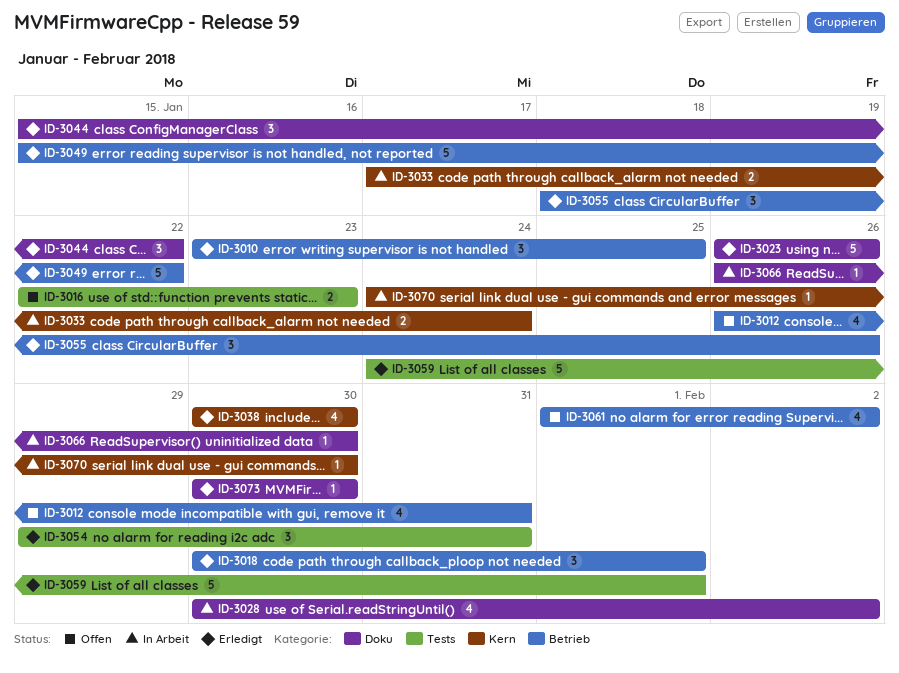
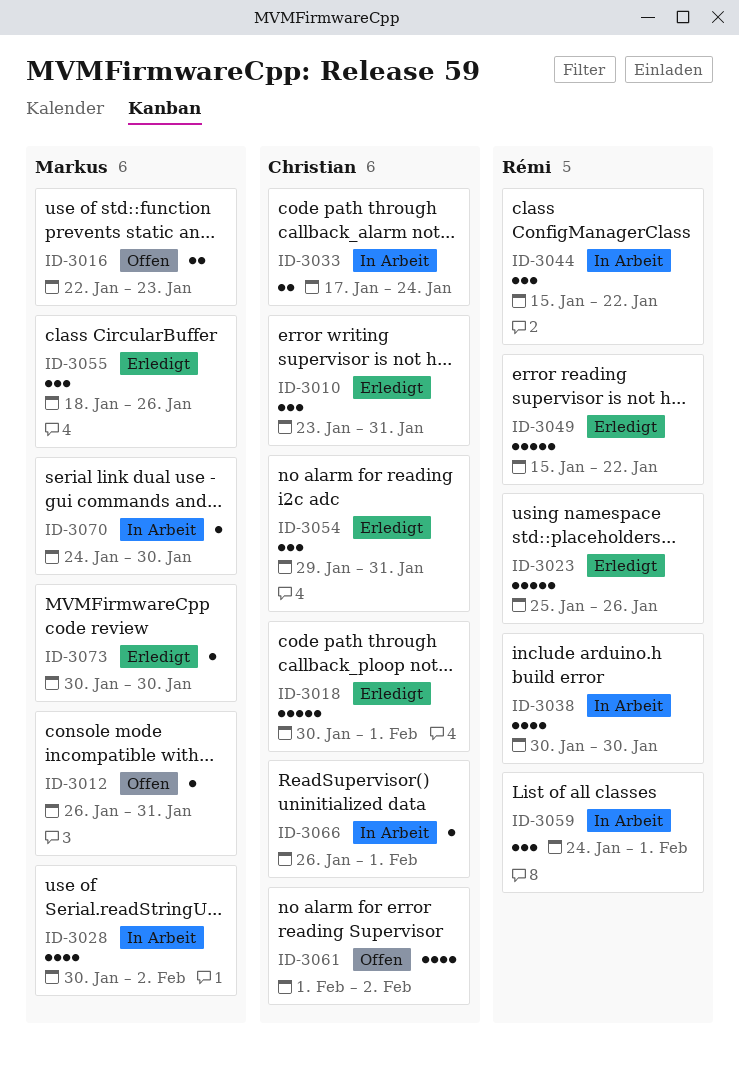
ID-3010, due: Jan 25 -> Jan 31
ID-3012, estimate: 4 -> 1
ID-3018, estimate: 3 -> 5
ID-3023, start: Jan 26 -> Jan 25
ID-3038, status: Erledigt -> In Arbeit
ID-3044, status: Erledigt -> In Arbeit
ID-3059, status: Erledigt -> In Arbeit
ID-3059, estimate: 5 -> 3
ID-3066, due: Jan 30 -> Feb 1

